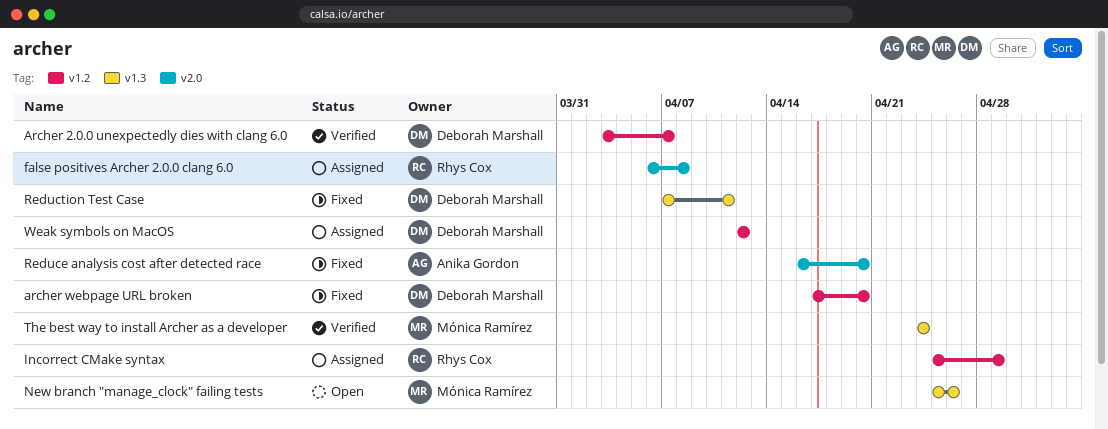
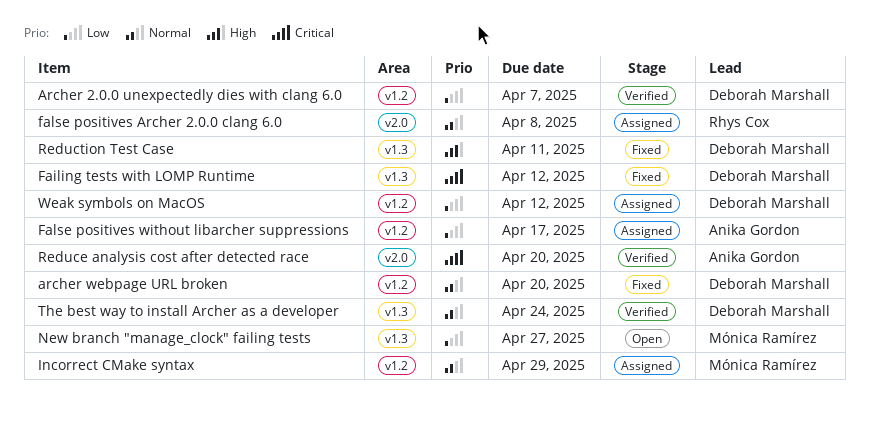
Failing tests with LOMP Runtime: none -> present
False positives without libarcher suppressions: none -> present
Incorrect CMake syntax, owner: Rhys Cox -> Mónica Ramírez
New branch "manage_clock" failing tests, due: Apr 26 -> Apr 27
Reduce analysis cost after detected race, status: Fixed -> Verified
The best way to install Archer as a developer, owner: Mónica Ramírez -> Deborah Marshall

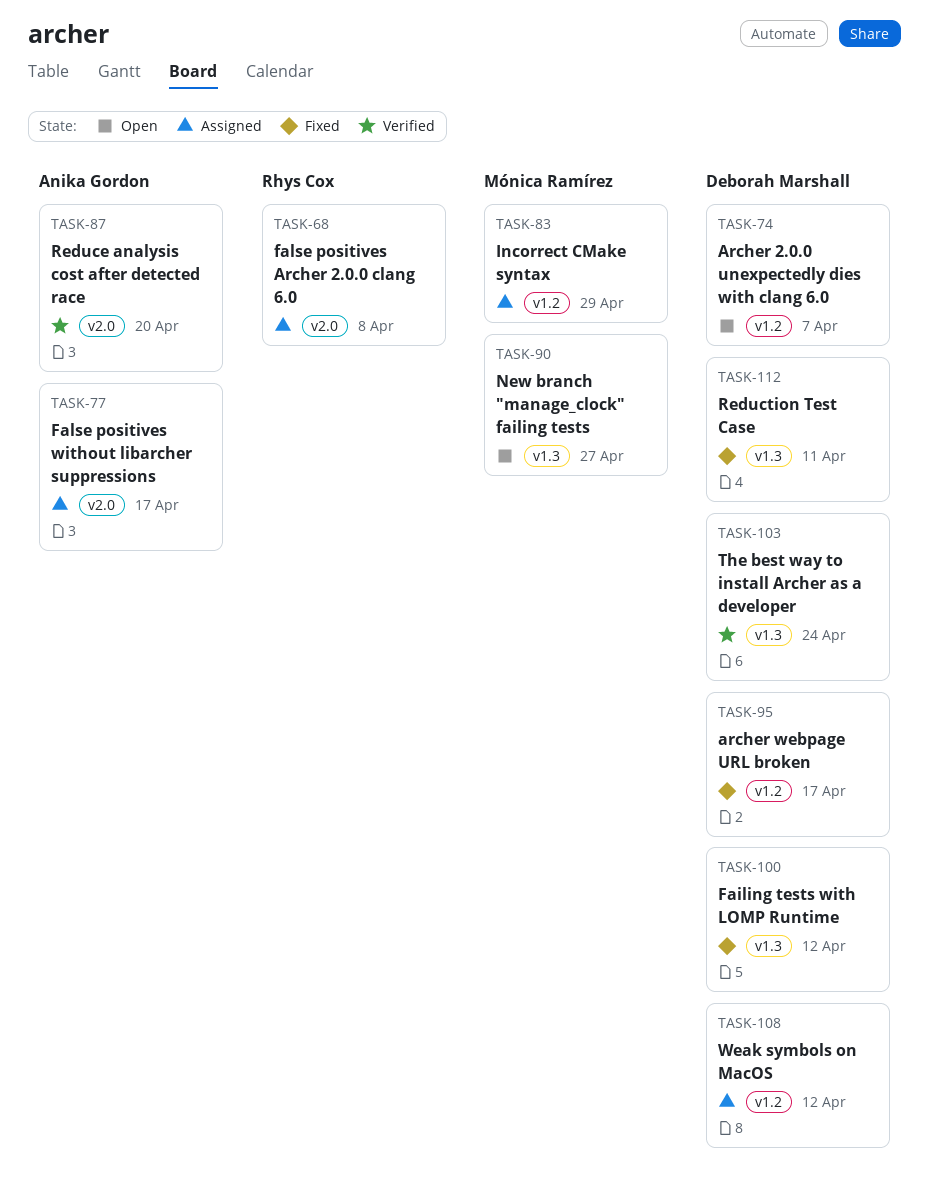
Archer 2.0.0 unexpectedly dies with clang 6.0, status: Verified -> Open
archer webpage URL broken, due: Apr 20 -> Apr 17
False positives without libarcher suppressions, label: v1.2 -> v2.0

